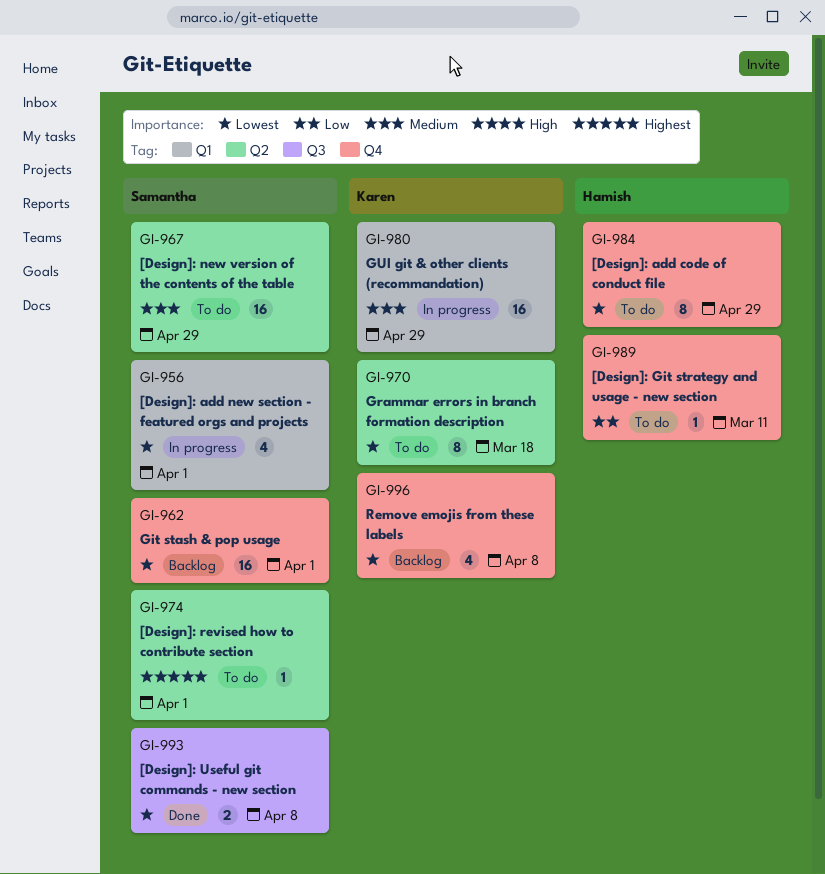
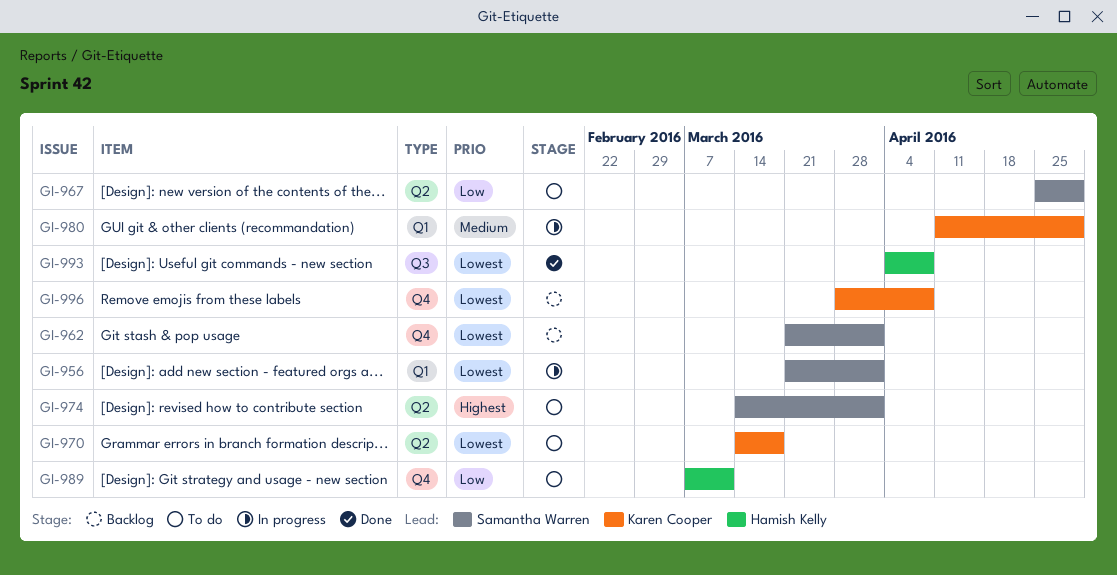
GI-967, priority: Medium -> Low
GI-984: present -> none
GI-993, owner: Samantha Warren -> Hamish Kelly

